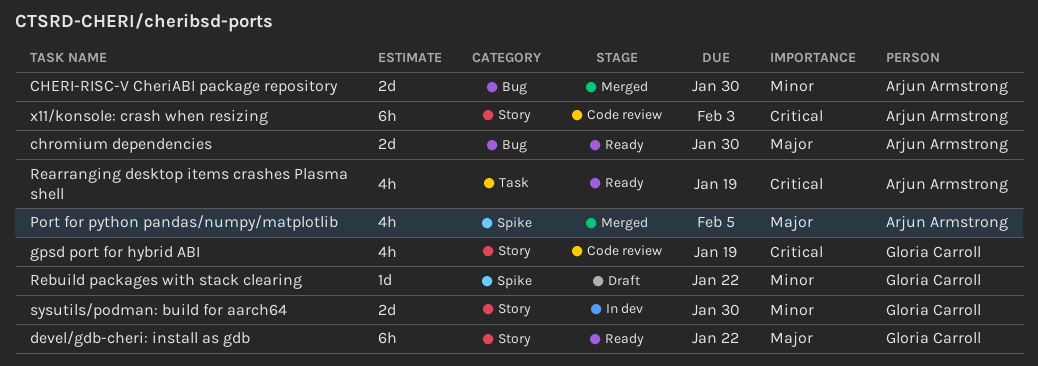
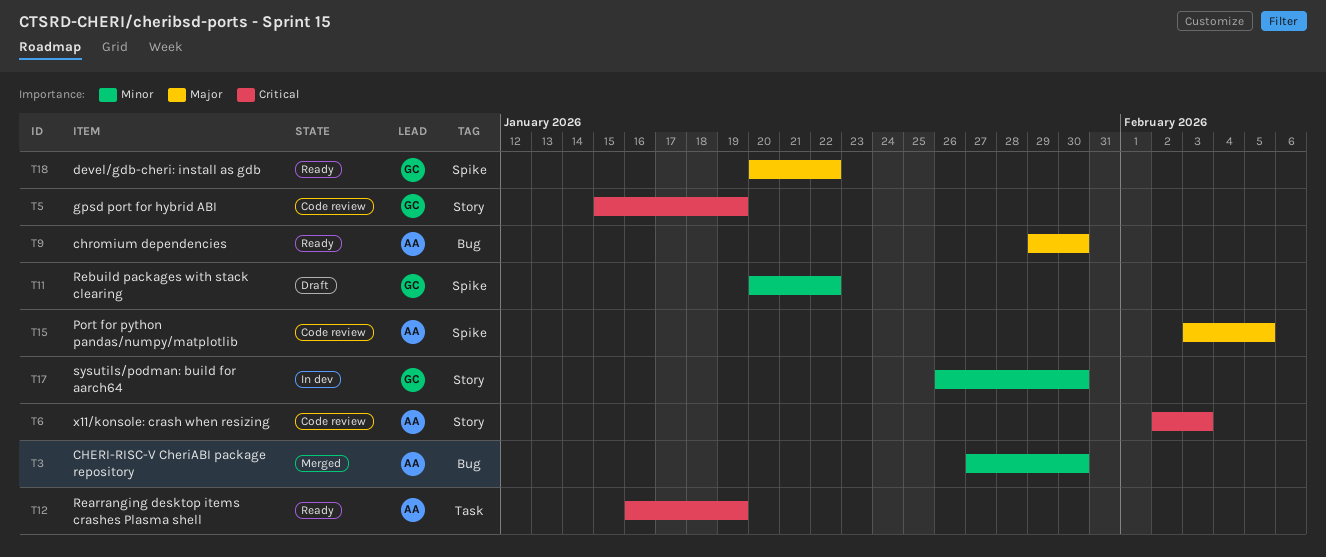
devel/gdb-cheri: install as gdb, label: Story -> Spike
Port for python pandas/numpy/matplotlib, status: Merged -> Code review

